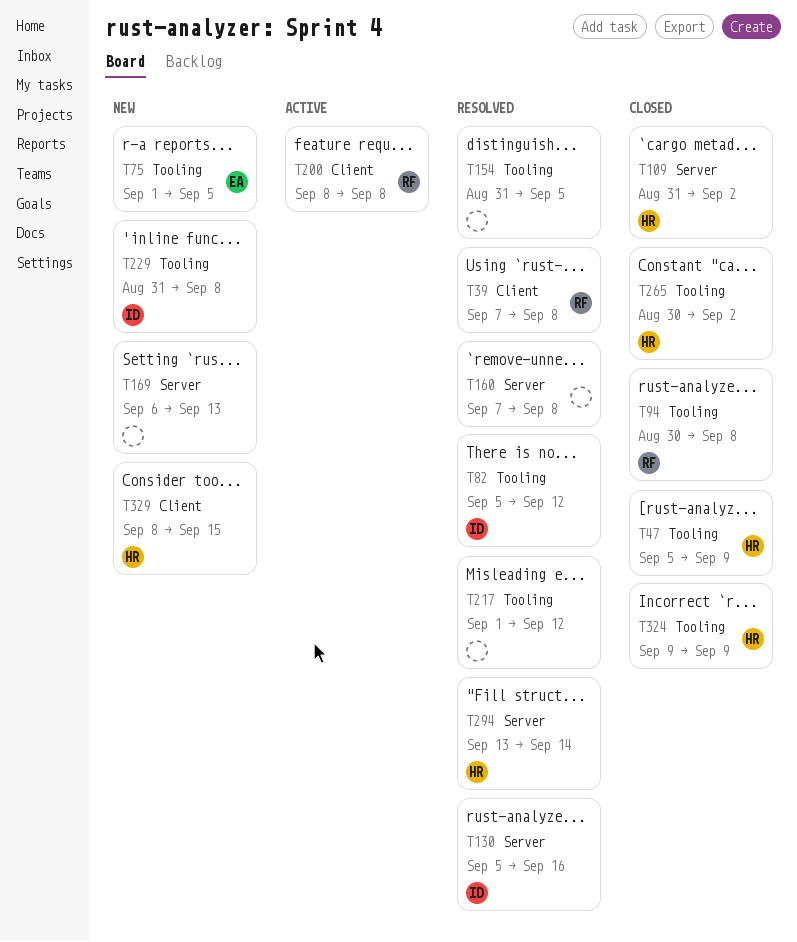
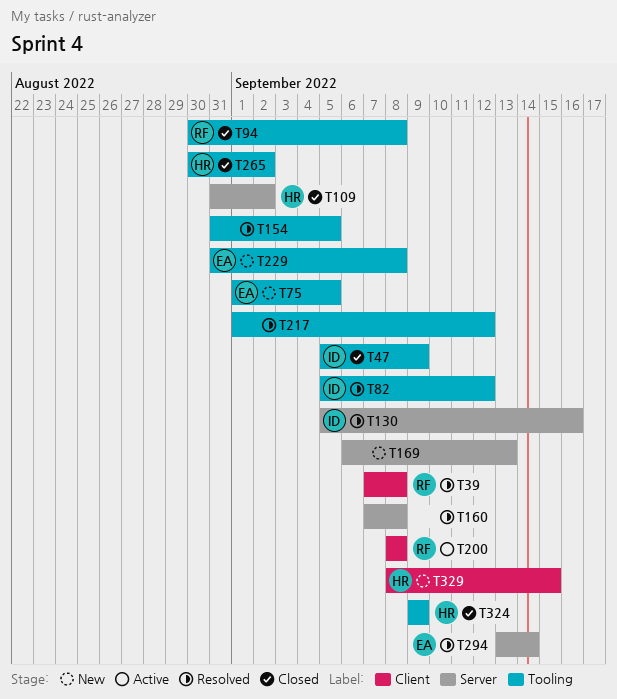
T47, owner: HR -> ID
T229, owner: ID -> EA
T294, owner: HR -> EA

